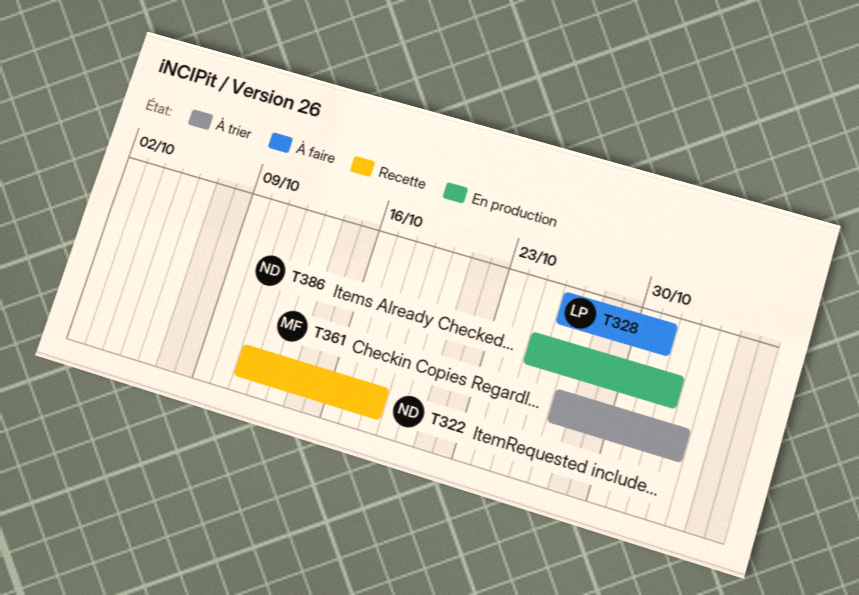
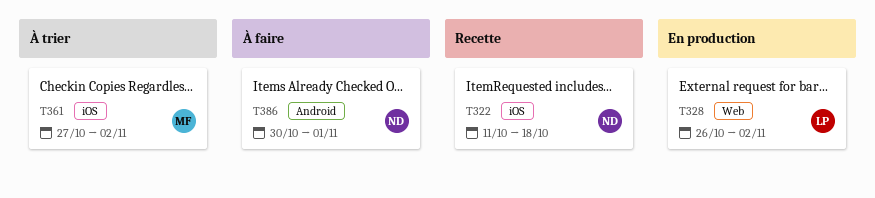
T328, status: À faire -> En production
T328, due: Oct 31 -> Nov 2
T386, status: En production -> À faire
T386, start: Oct 25 -> Oct 30

